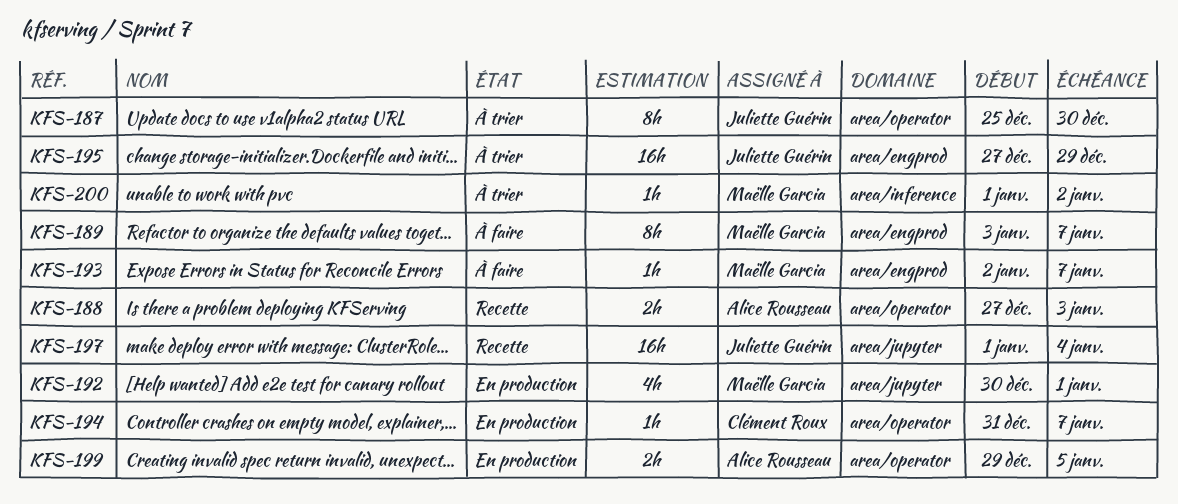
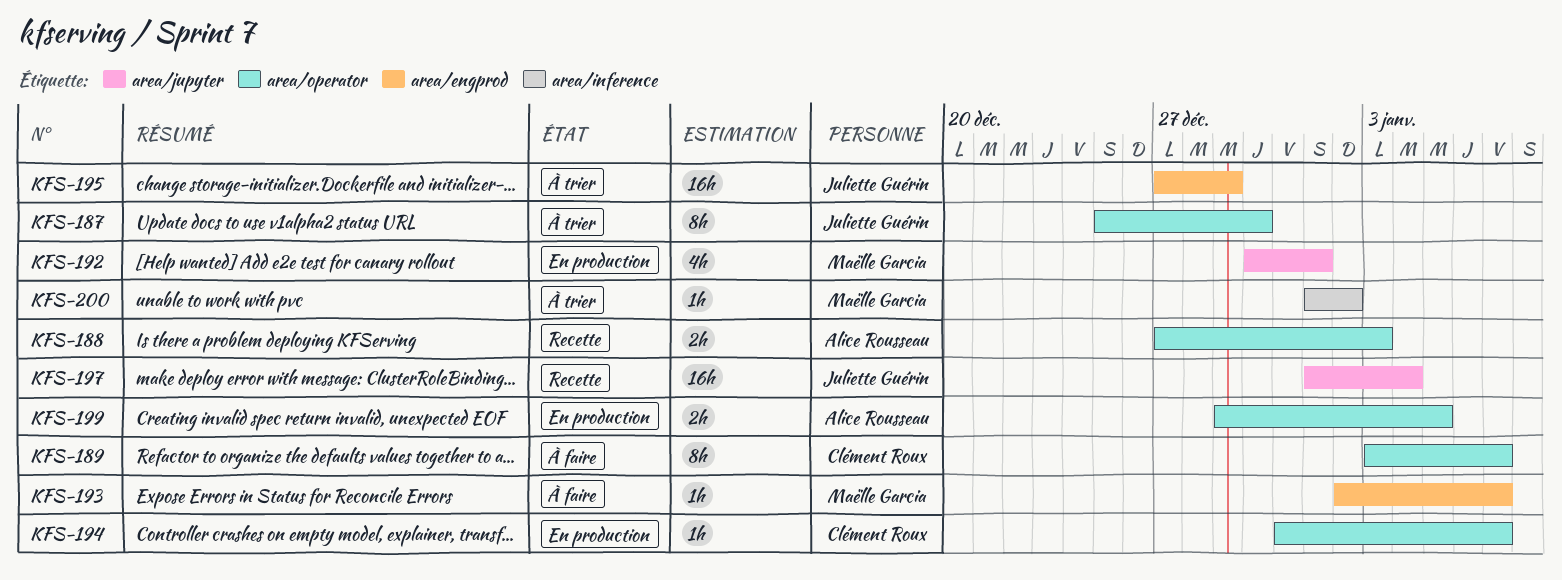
KFS-189, owner: Maëlle Garcia -> Clément Roux
KFS-189, label: area/engprod -> area/operator

